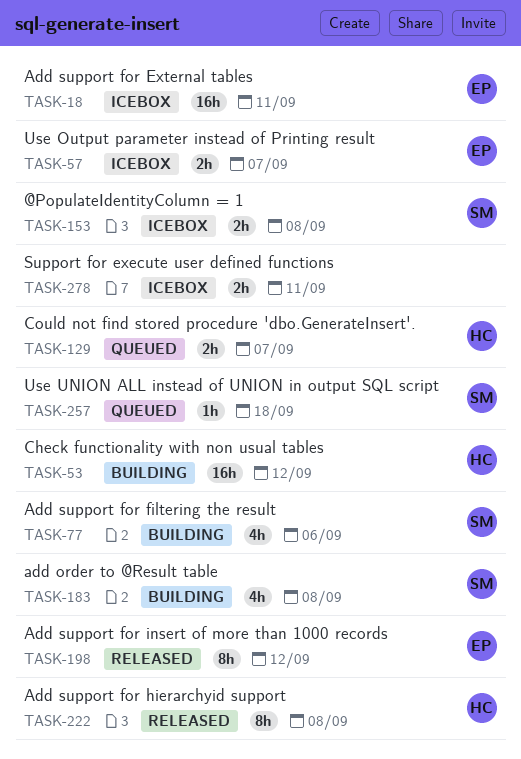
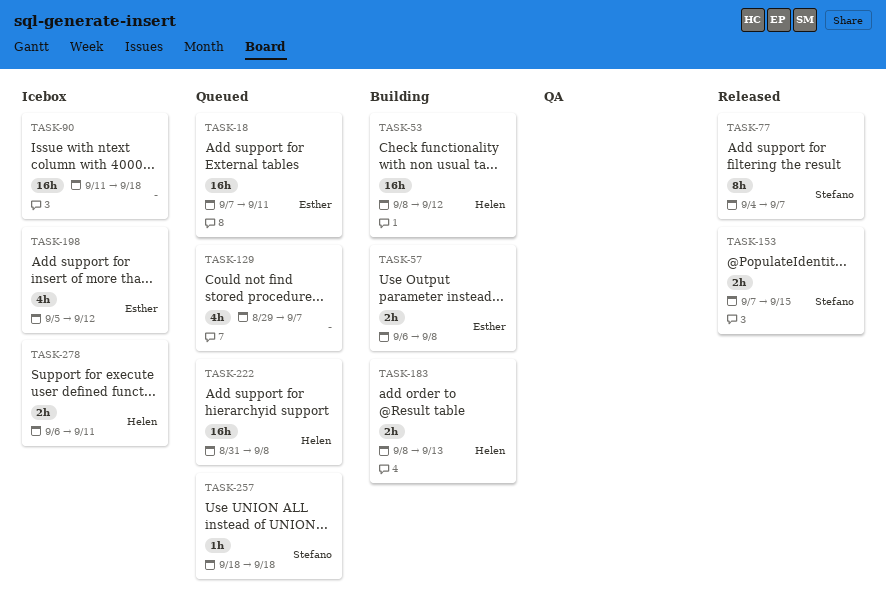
TASK-18, status: Icebox -> Queued
TASK-57, status: Icebox -> Building
TASK-57, due: Sep 7 -> Sep 8
TASK-77, status: Building -> Released
TASK-77, estimate: 4h -> 8h
TASK-77, due: Sep 6 -> Sep 7
TASK-90: none -> present
TASK-129, owner: Helen -> none
TASK-129, estimate: 2h -> 4h
TASK-153, status: Icebox -> Released
TASK-153, due: Sep 8 -> Sep 15
TASK-183, owner: Stefano -> Helen
TASK-183, estimate: 4h -> 2h
TASK-183, due: Sep 8 -> Sep 13
TASK-198, status: Released -> Icebox
TASK-198, estimate: 8h -> 4h
TASK-222, status: Released -> Queued
TASK-222, estimate: 8h -> 16h
TASK-278, owner: none -> Helen

